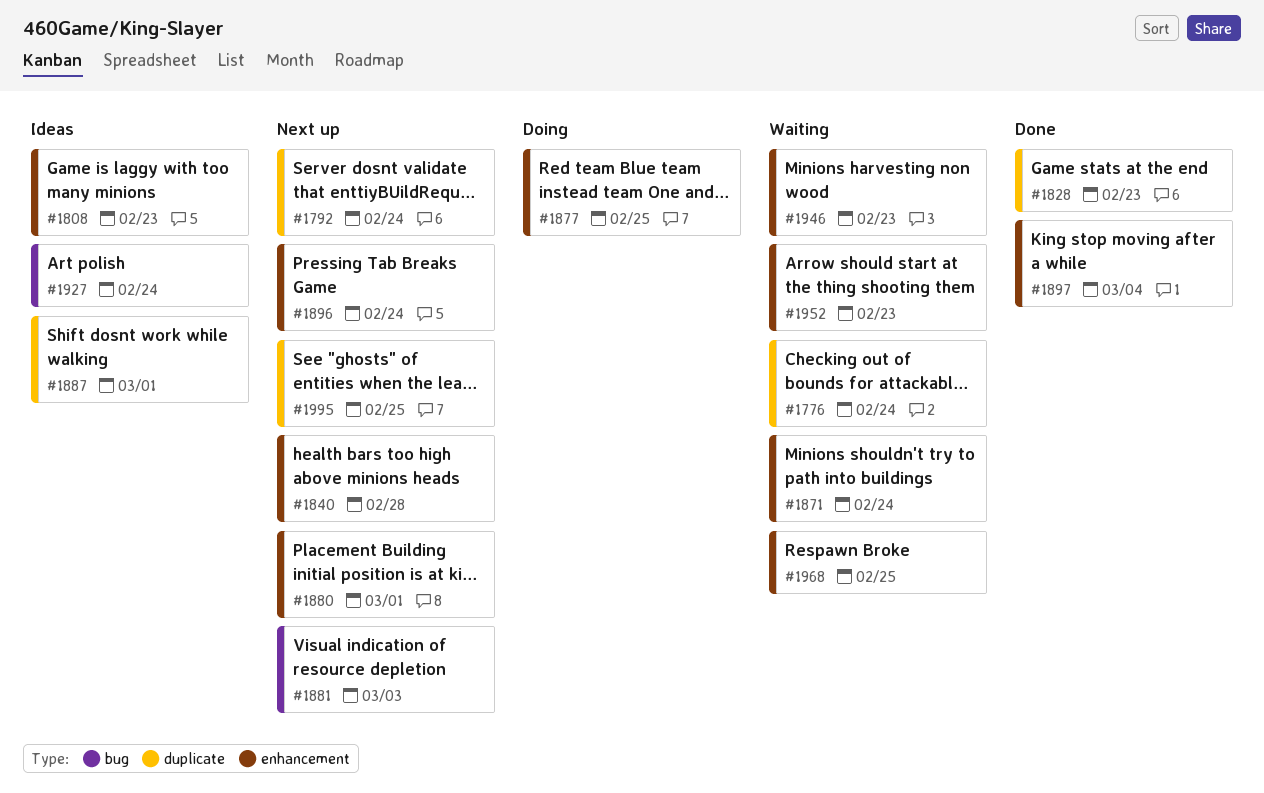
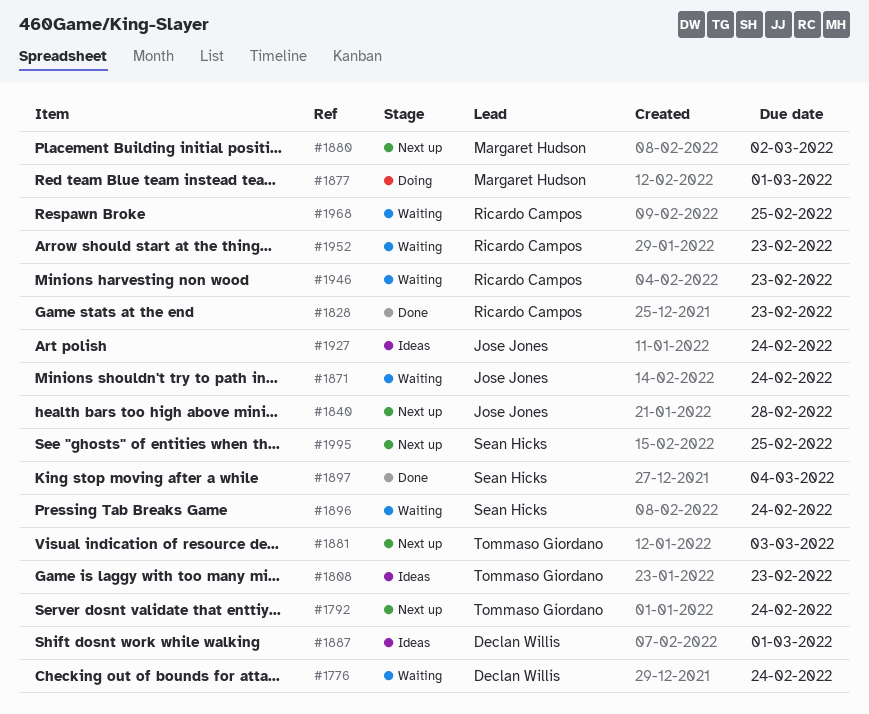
#1877, due: Feb 25 -> Mar 1
#1880, due: Mar 1 -> Mar 2
#1896, status: Next up -> Waiting

